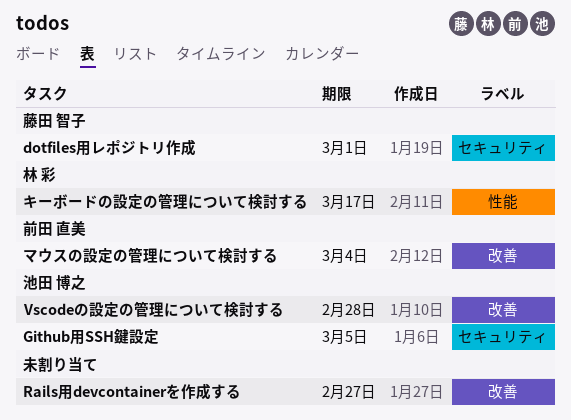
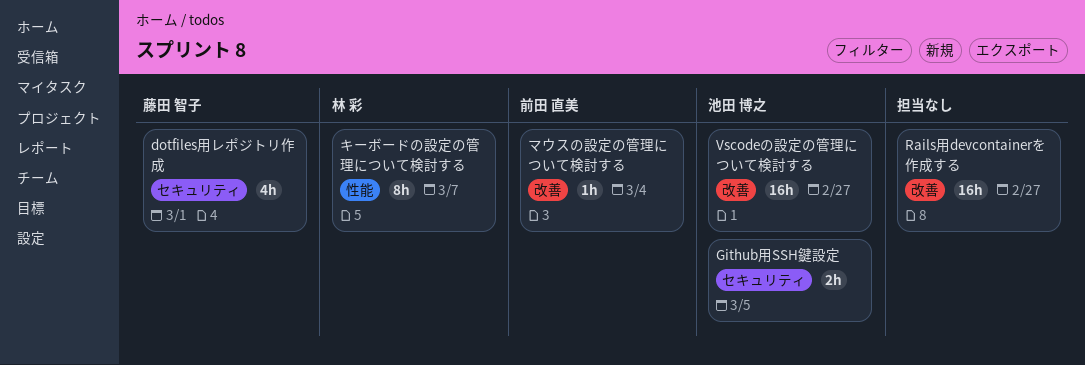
Vscodeの設定の管理について検討する, due: Feb 28 -> Feb 27
キーボードの設定の管理について検討する, due: Mar 17 -> Mar 7

